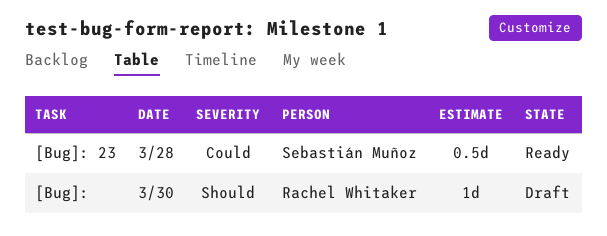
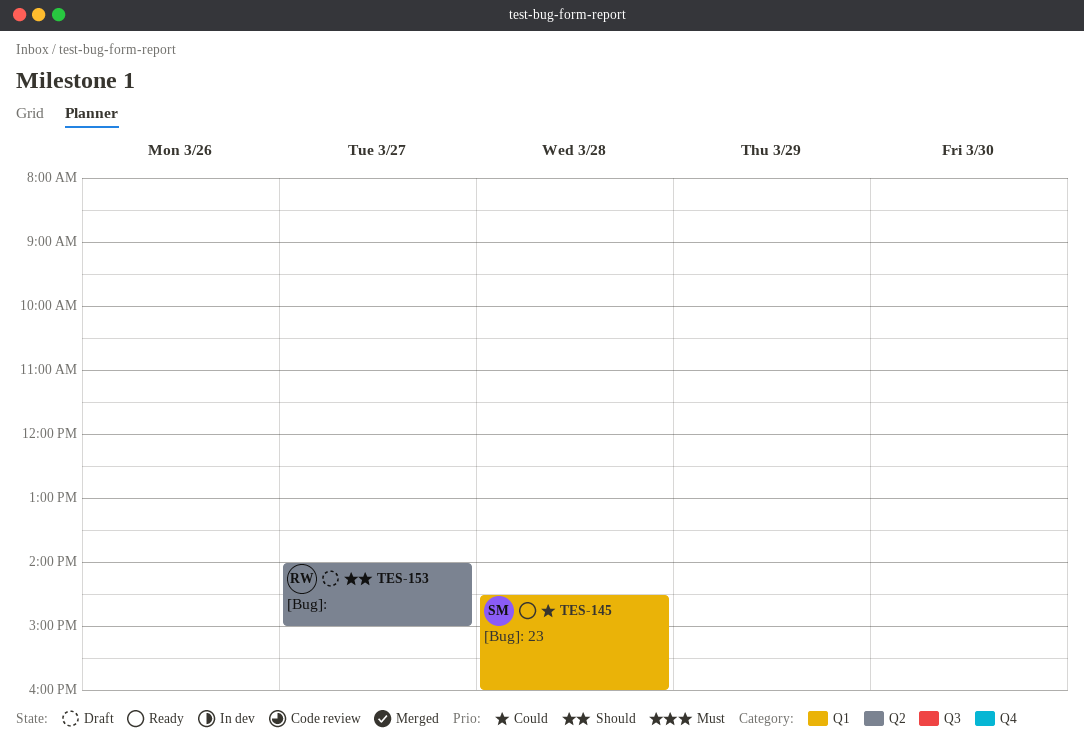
[Bug]:, day: Mar 30 -> Mar 27

